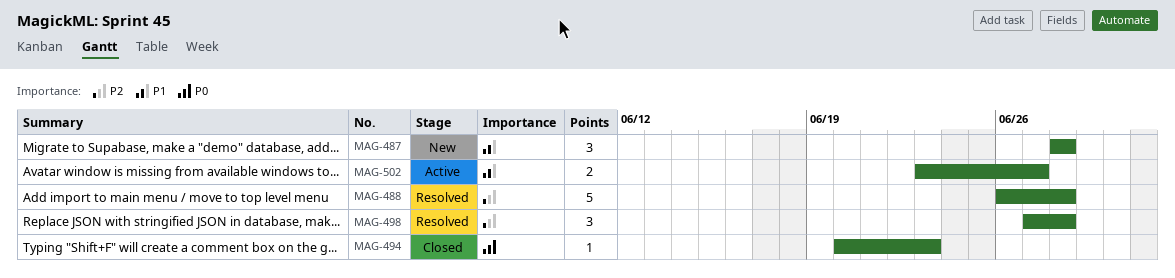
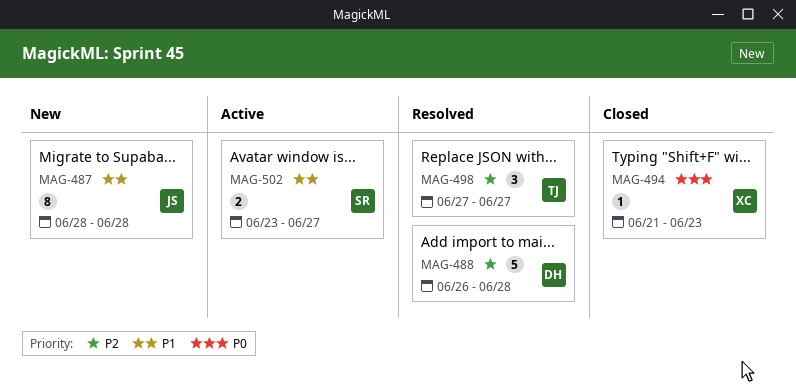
MAG-487, estimate: 3 -> 8
MAG-494, start: Jun 20 -> Jun 21
MAG-498, due: Jun 28 -> Jun 27

